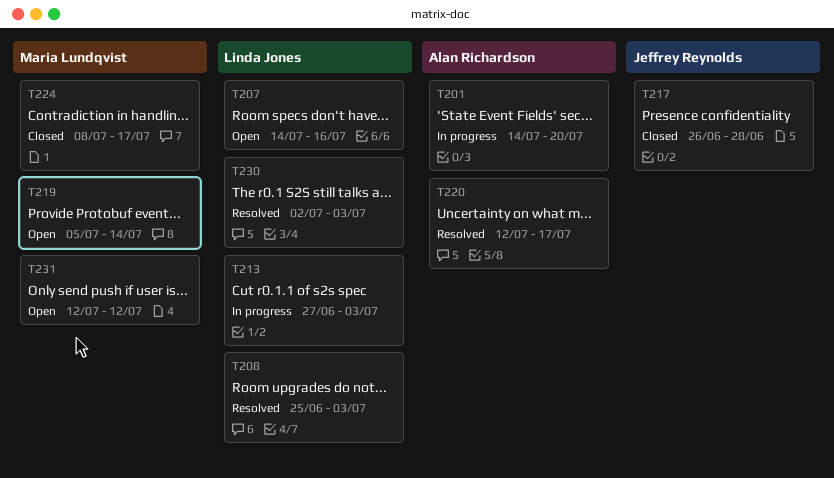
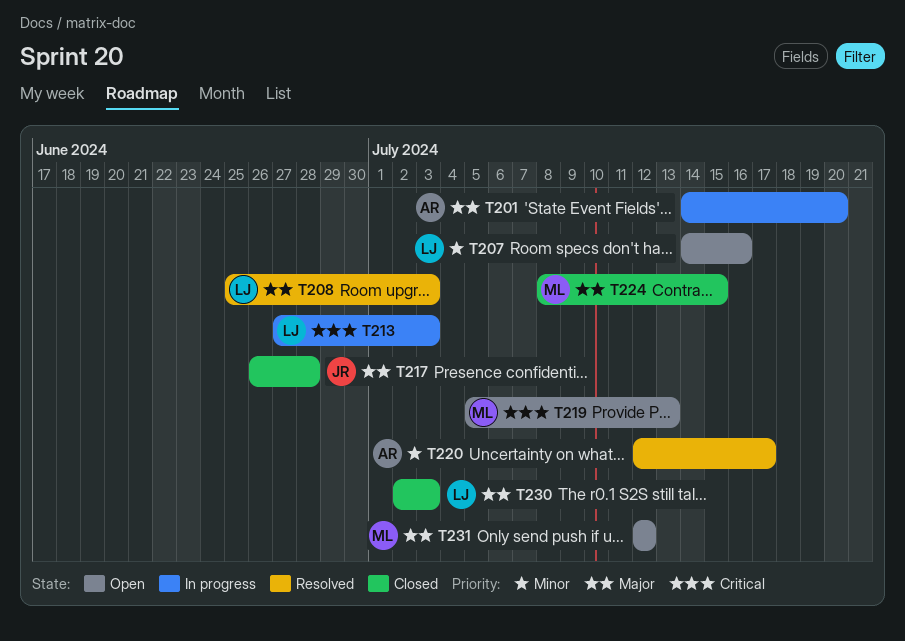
T219, due: Jul 14 -> Jul 13
T224, due: Jul 17 -> Jul 15
T230, status: Resolved -> Closed

